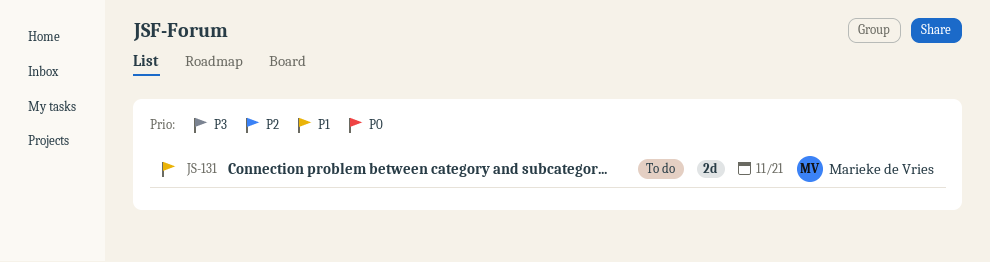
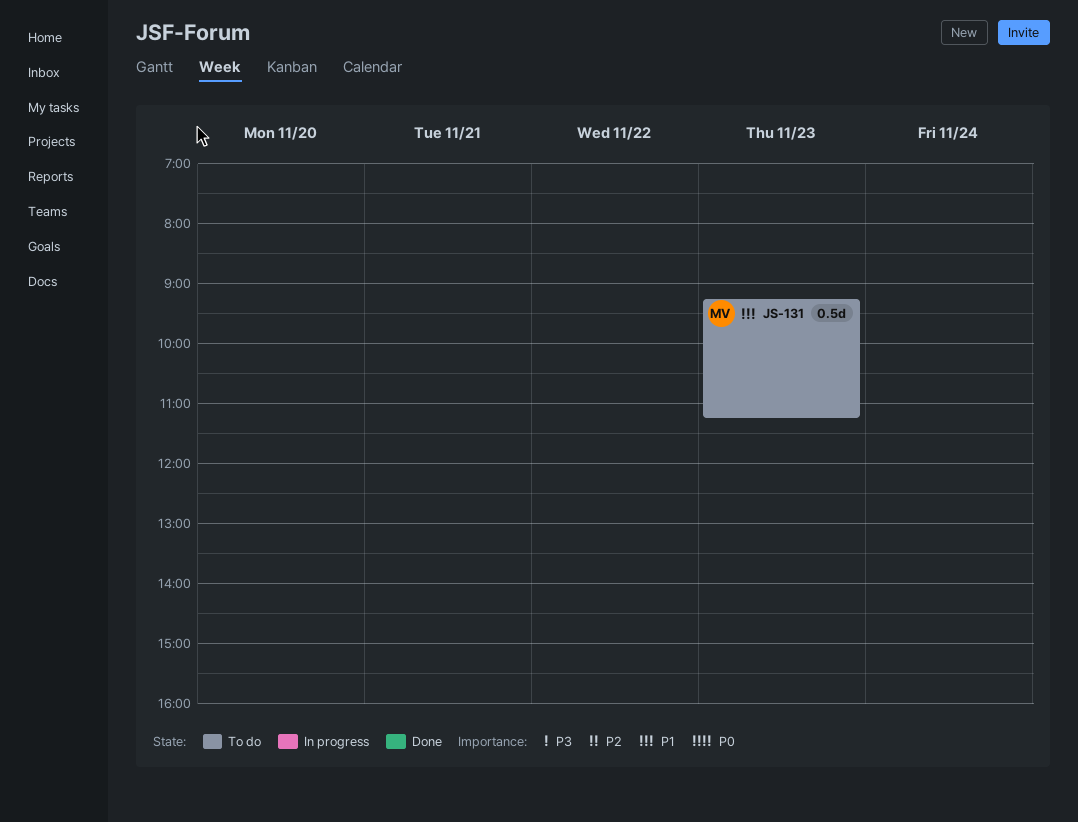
JS-131, estimate: 2d -> 0.5d
JS-131, day: Nov 21 -> Nov 23

